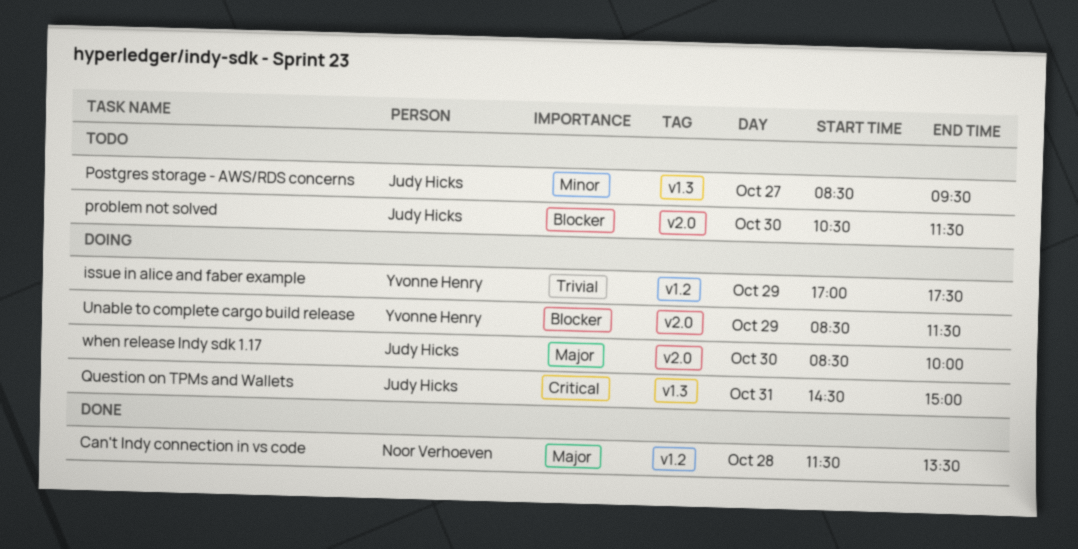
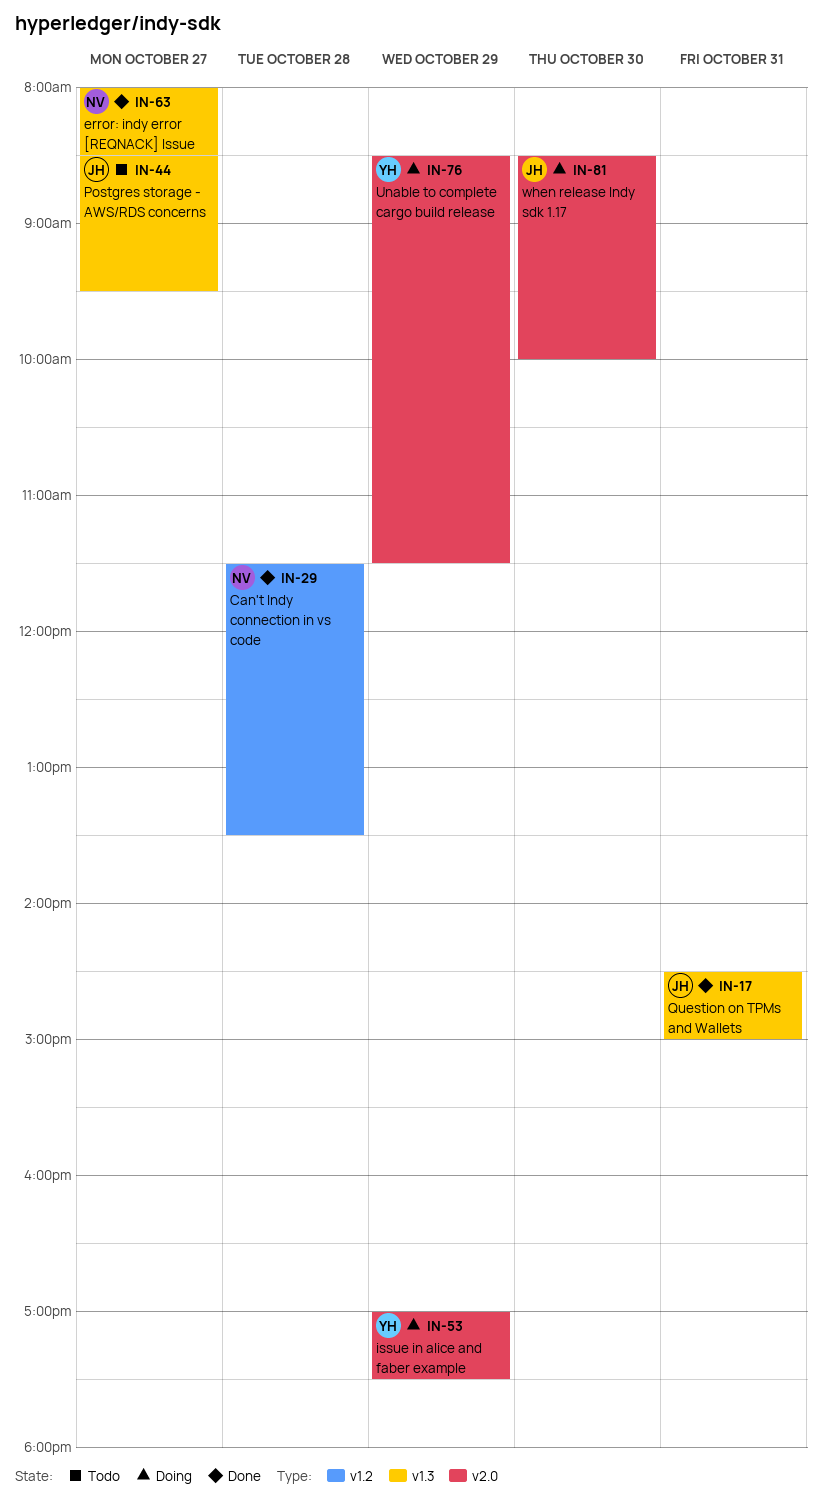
error: indy error [REQNACK] Issue: none -> present
issue in alice and faber example, label: v1.2 -> v2.0
problem not solved: present -> none
Question on TPMs and Wallets, status: Doing -> Done

